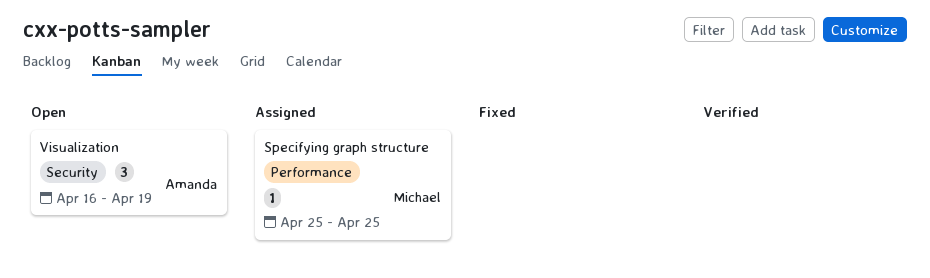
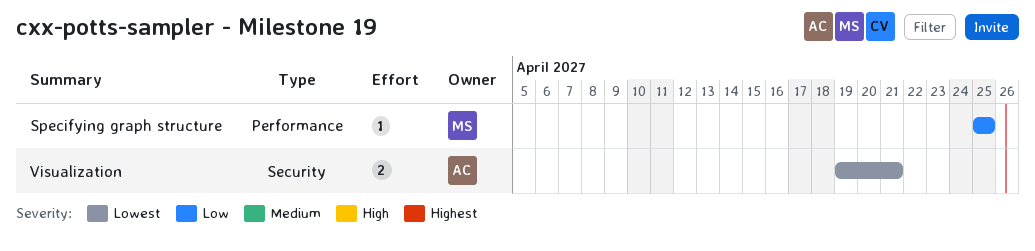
Visualization, estimate: 3 -> 2
Visualization, start: Apr 16 -> Apr 19
Visualization, due: Apr 19 -> Apr 21

